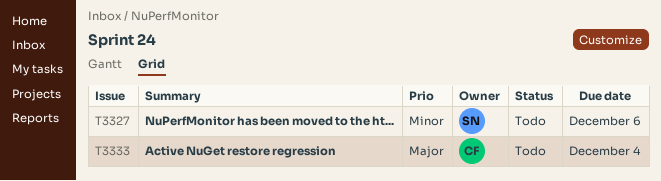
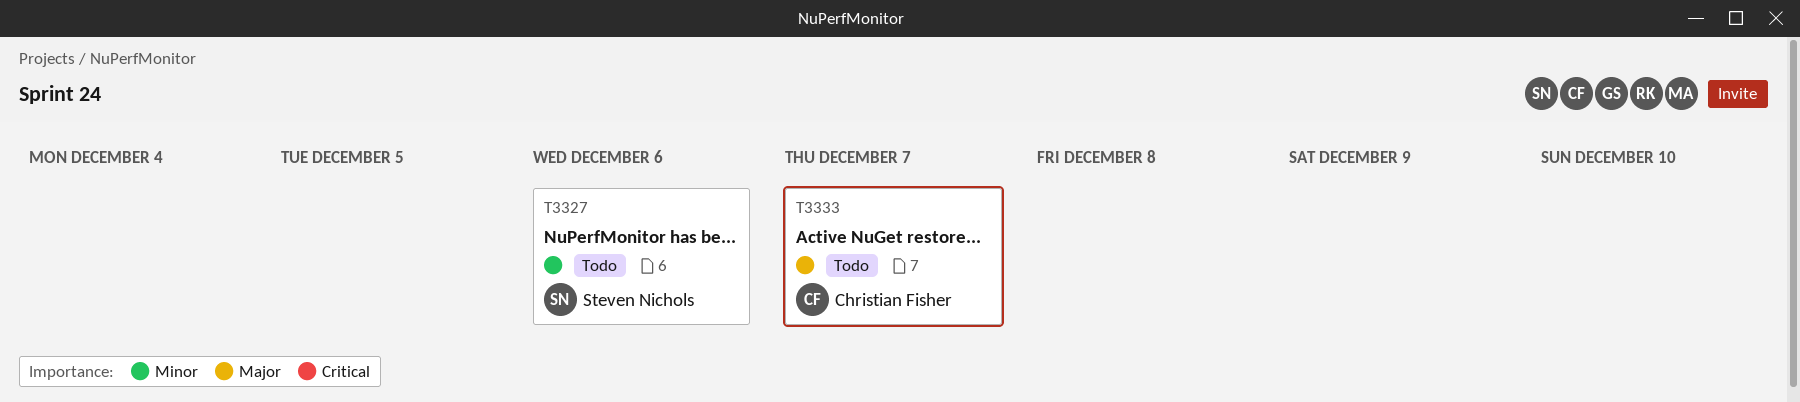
T3333, due: Dec 4 -> Dec 7

